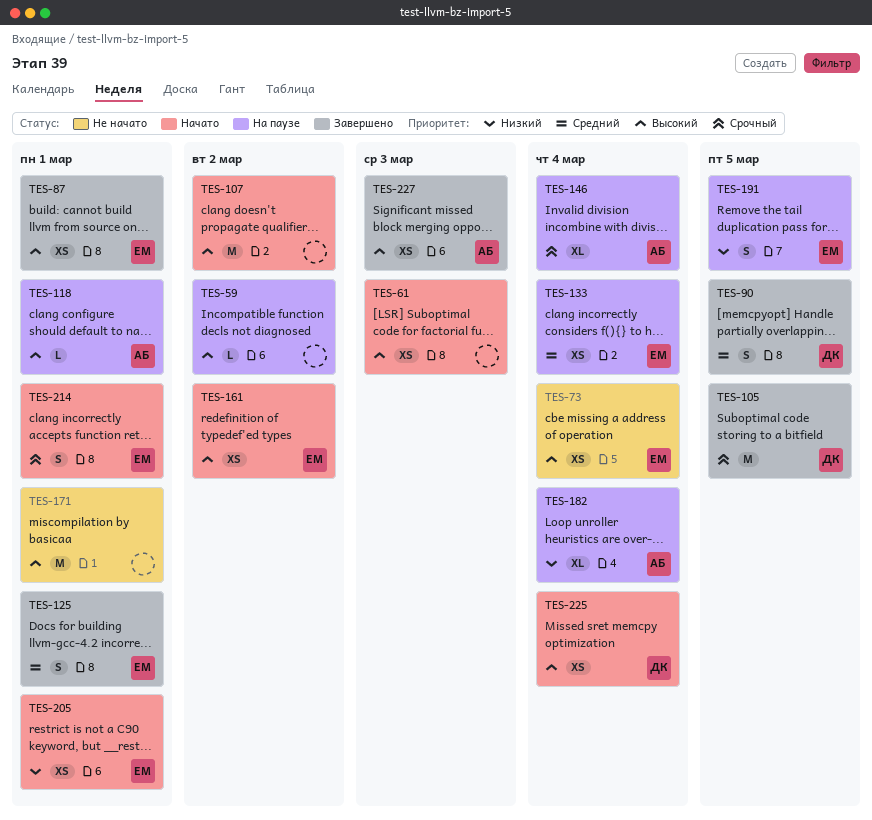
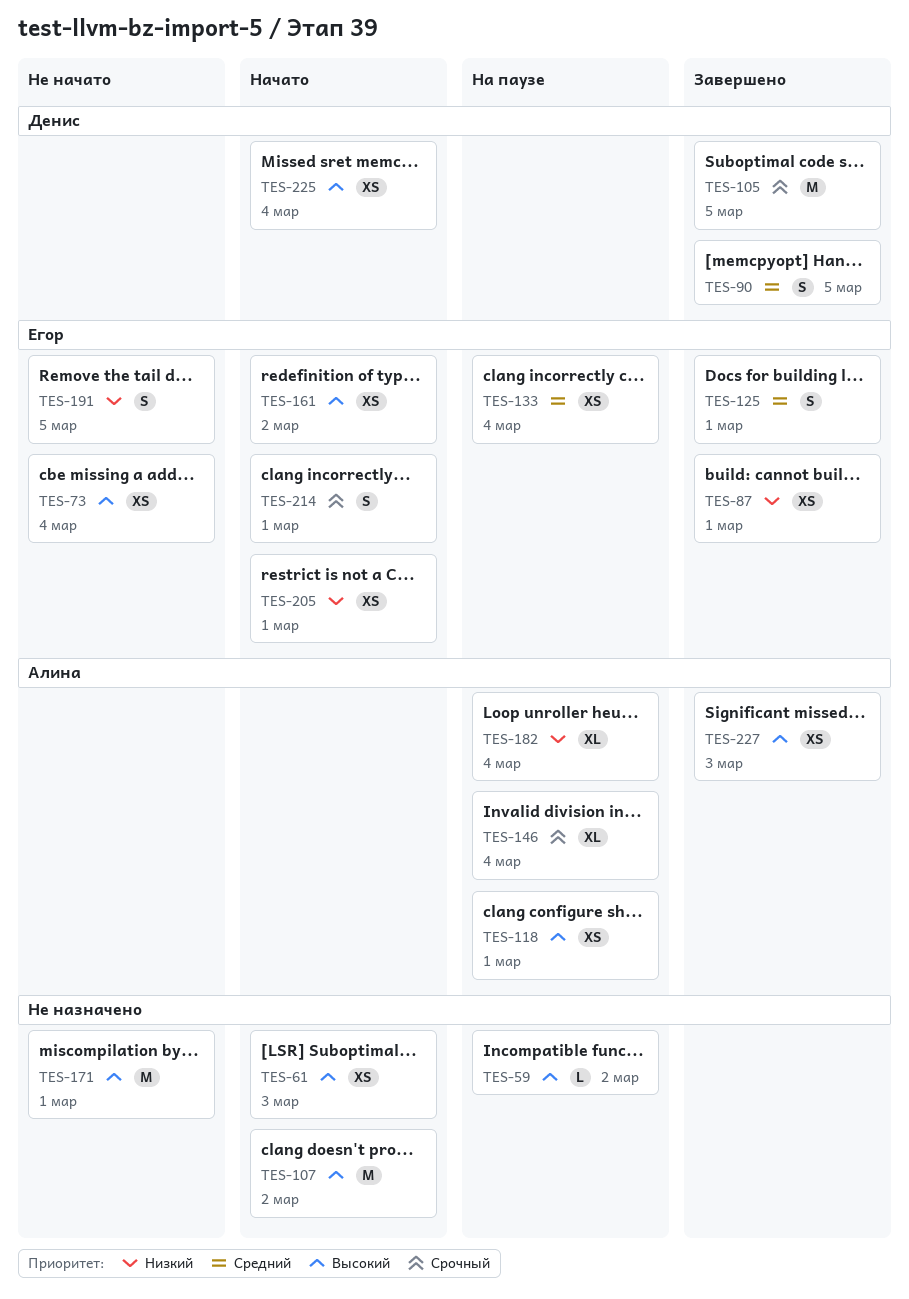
TES-87, priority: Высокий -> Низкий
TES-118, estimate: L -> XS
TES-191, status: На паузе -> Не начато

